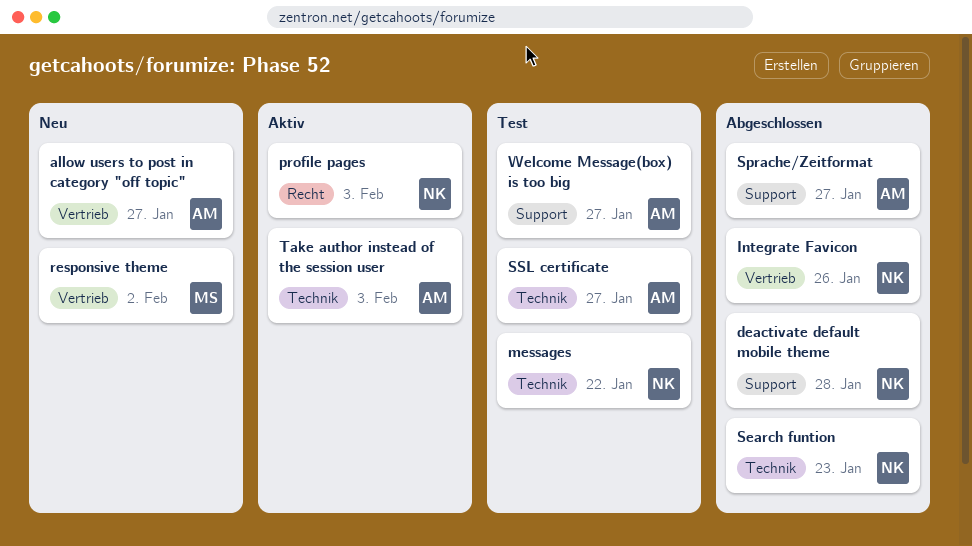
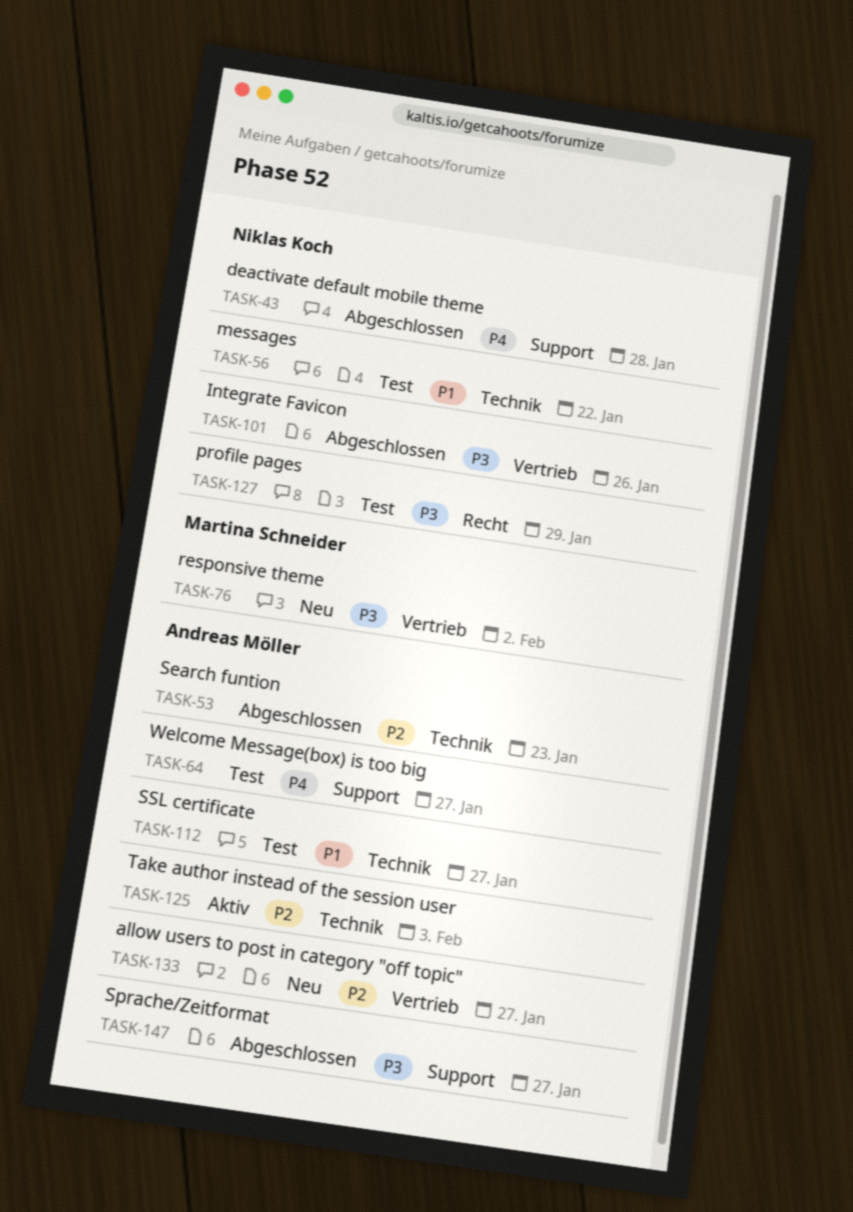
profile pages, status: Aktiv -> Test
profile pages, due: Feb 3 -> Jan 29
Search funtion, owner: Niklas Koch -> Andreas Möller

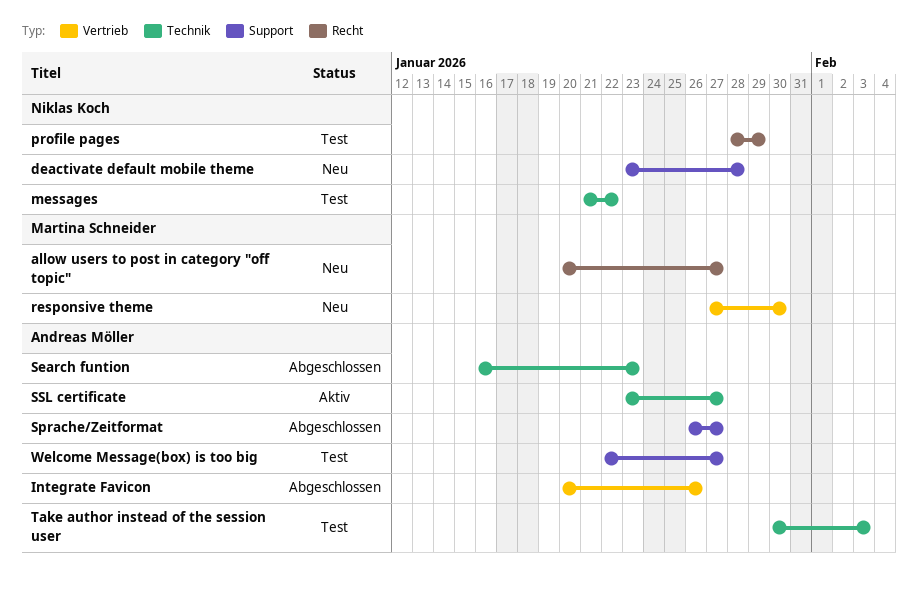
allow users to post in category "off topic", owner: Andreas Möller -> Martina Schneider
allow users to post in category "off topic", label: Vertrieb -> Recht
deactivate default mobile theme, status: Abgeschlossen -> Neu
Integrate Favicon, owner: Niklas Koch -> Andreas Möller
responsive theme, due: Feb 2 -> Jan 30
SSL certificate, status: Test -> Aktiv
Take author instead of the session user, status: Aktiv -> Test

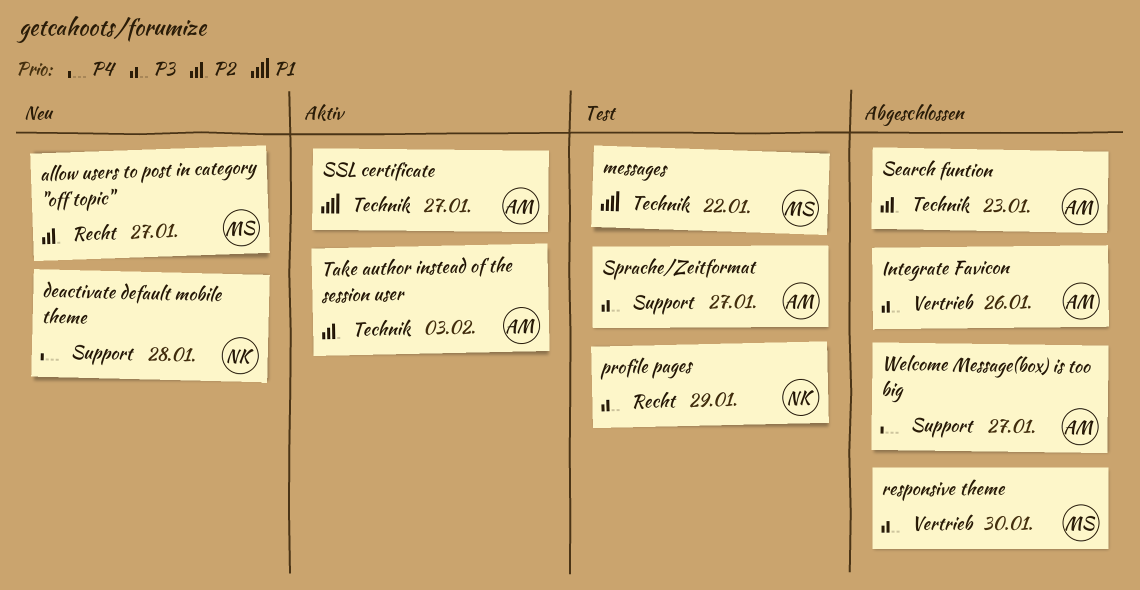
messages, owner: Niklas Koch -> Martina Schneider
responsive theme, status: Neu -> Abgeschlossen
Sprache/Zeitformat, status: Abgeschlossen -> Test
Take author instead of the session user, status: Test -> Aktiv
Welcome Message(box) is too big, status: Test -> Abgeschlossen

